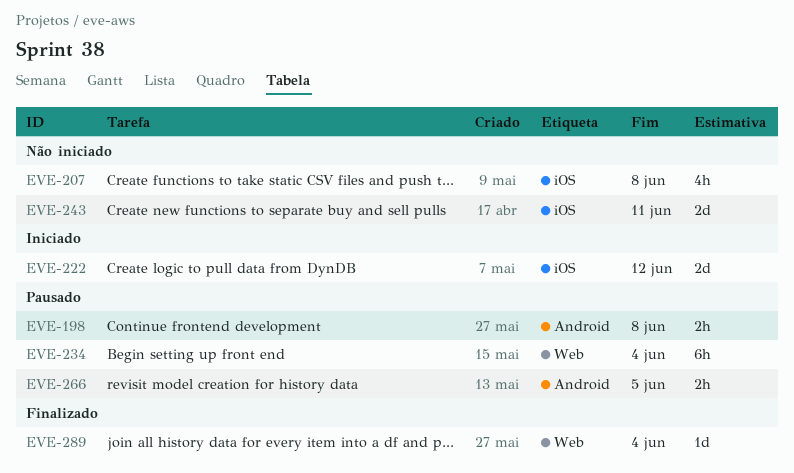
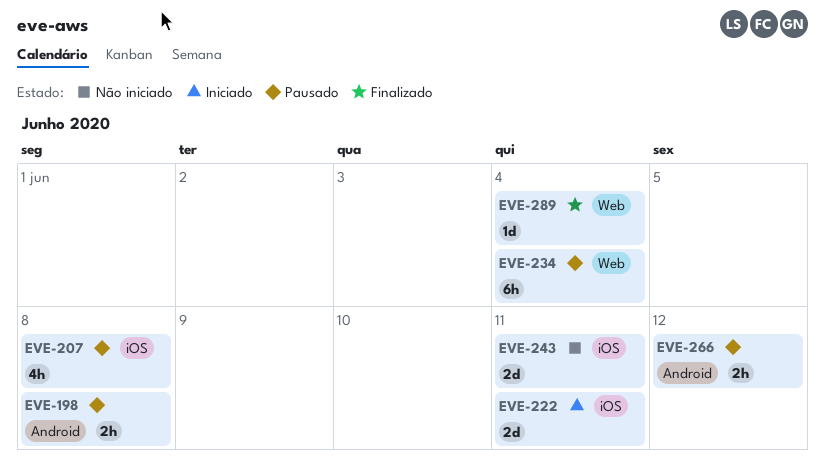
EVE-207, status: Não iniciado -> Pausado
EVE-222, due: Jun 12 -> Jun 11
EVE-266, due: Jun 5 -> Jun 12

